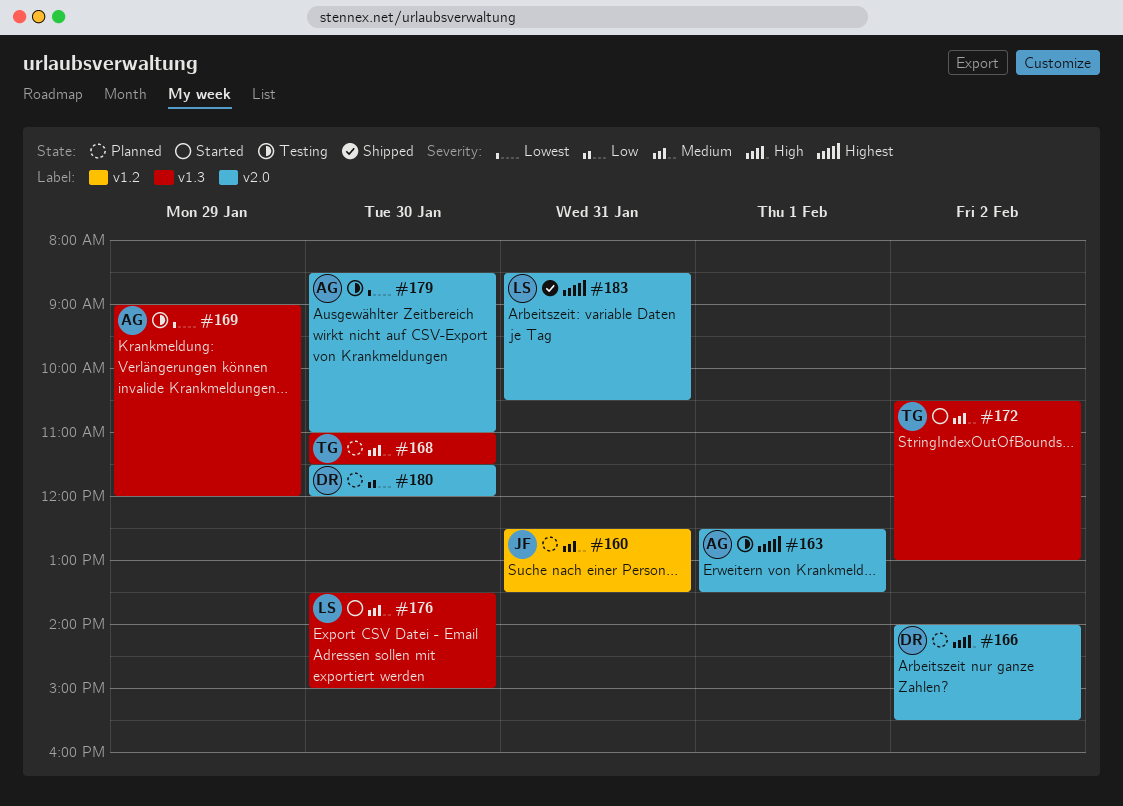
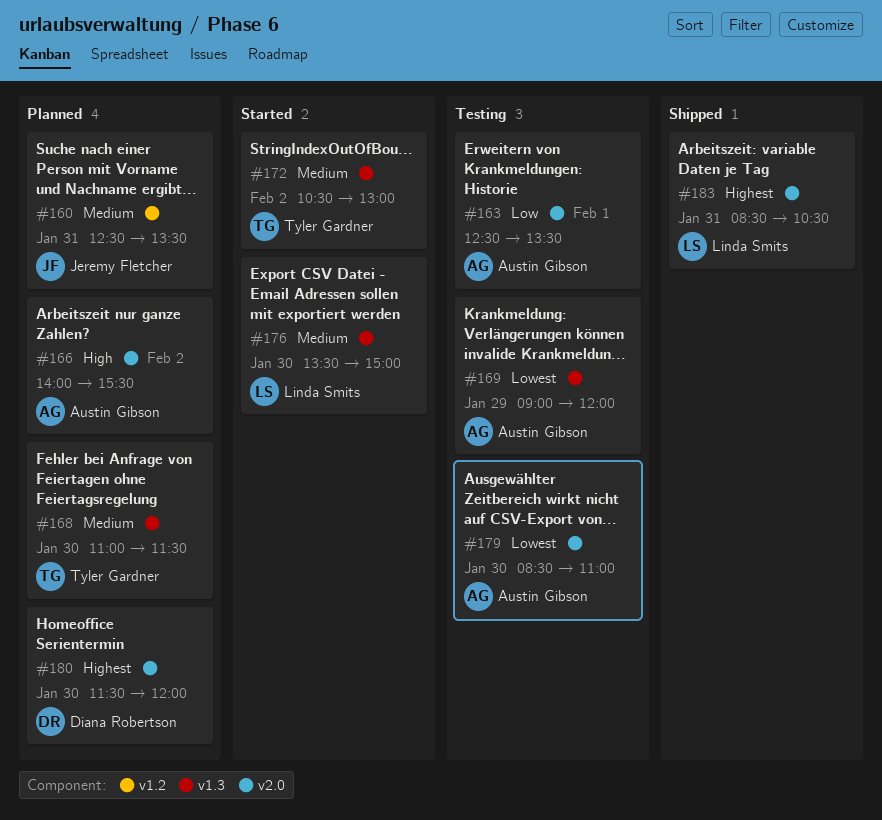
#163, priority: Highest -> Low
#166, owner: Diana Robertson -> Austin Gibson
#180, priority: Low -> Highest

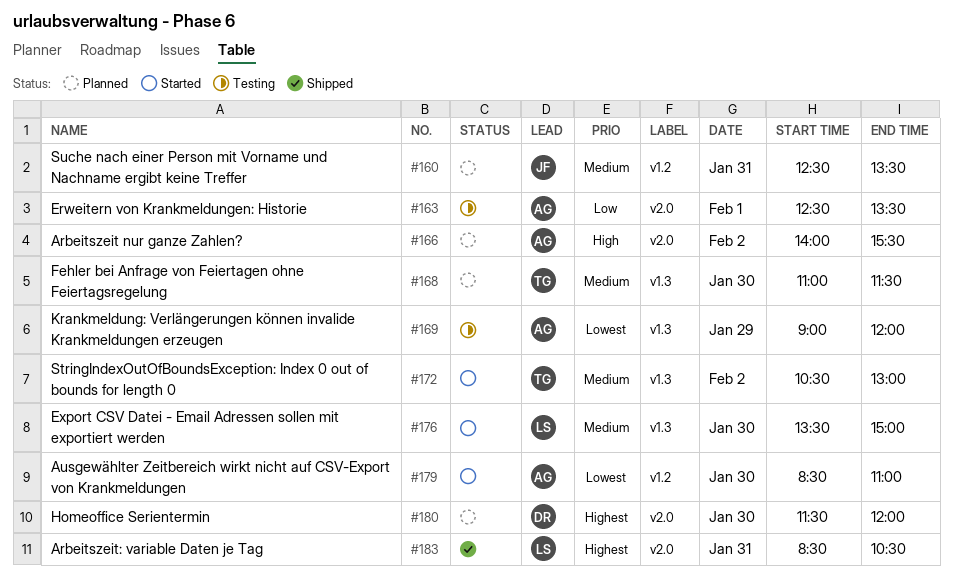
#179, status: Testing -> Started
#179, label: v2.0 -> v1.2

